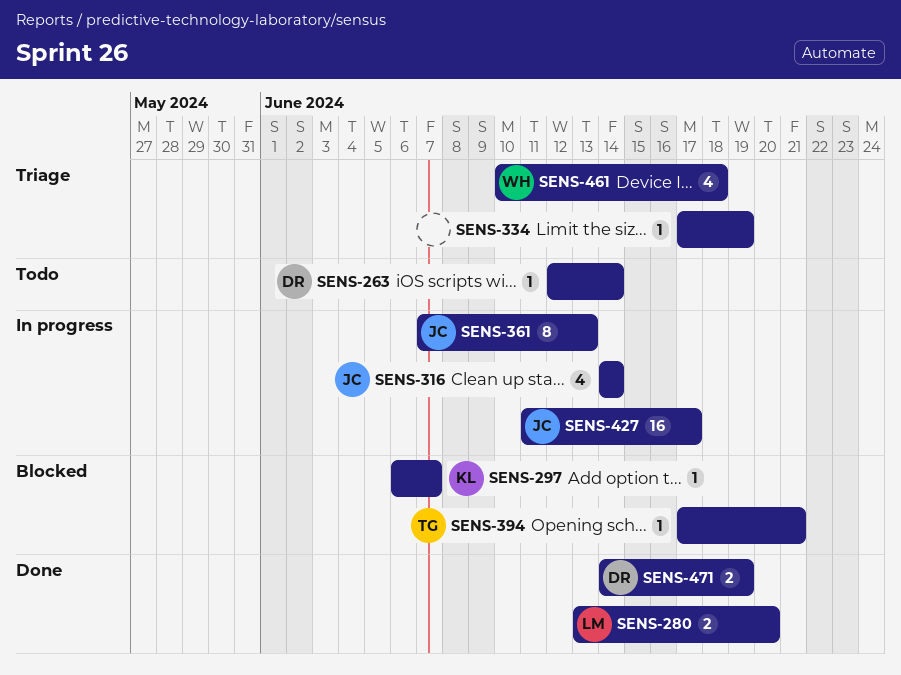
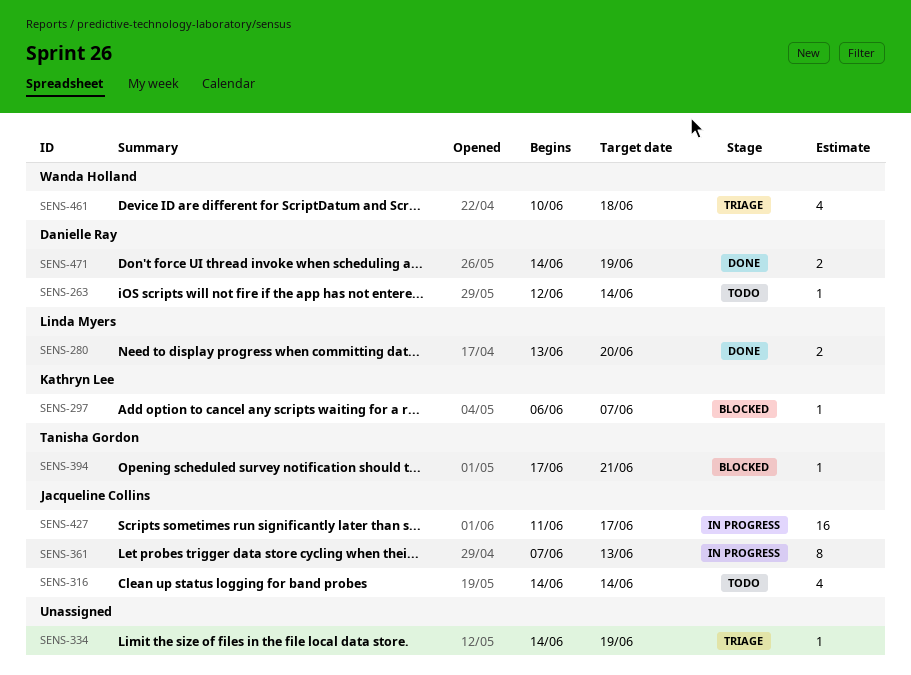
SENS-316, status: In progress -> Todo
SENS-334, start: Jun 17 -> Jun 14

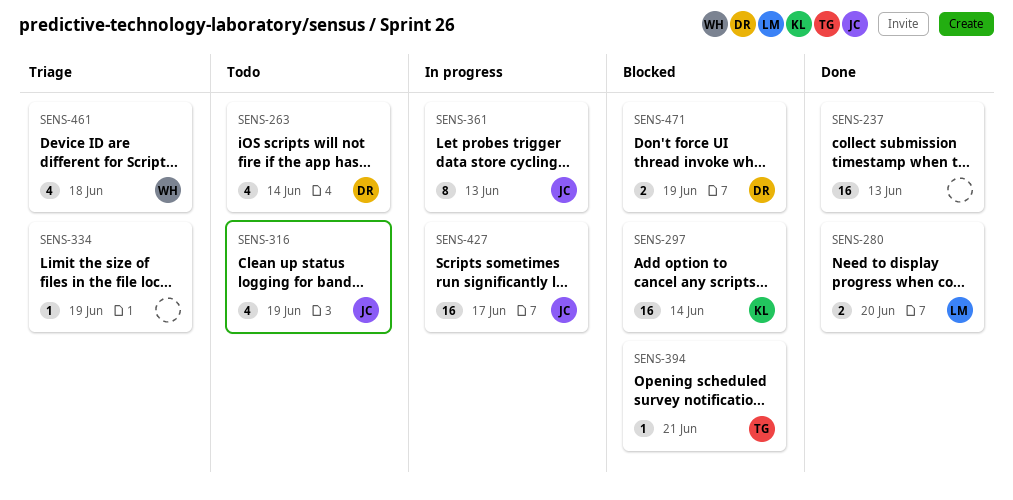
SENS-237: none -> present
SENS-263, estimate: 1 -> 4
SENS-297, estimate: 1 -> 16
SENS-297, due: Jun 7 -> Jun 14
SENS-316, due: Jun 14 -> Jun 19
SENS-471, status: Done -> Blocked

